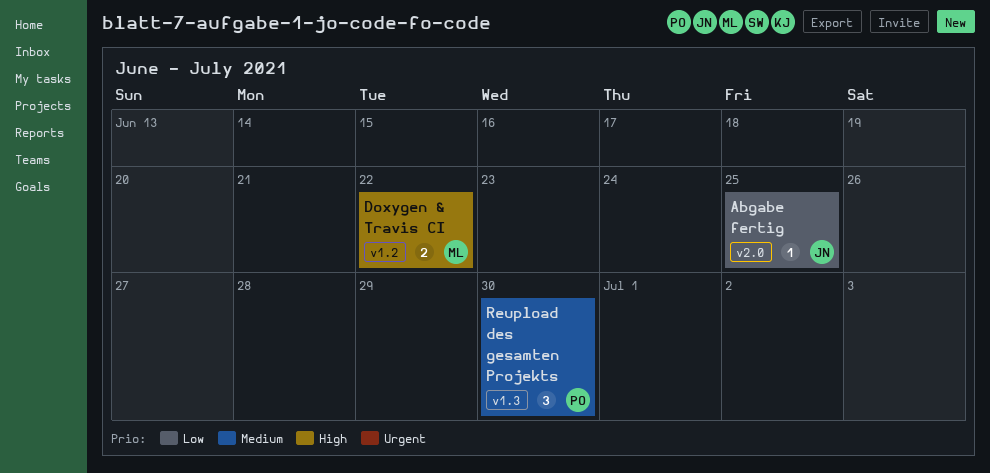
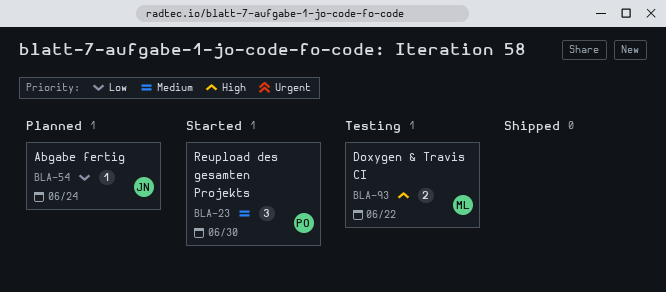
Abgabe fertig, due: Jun 25 -> Jun 24

